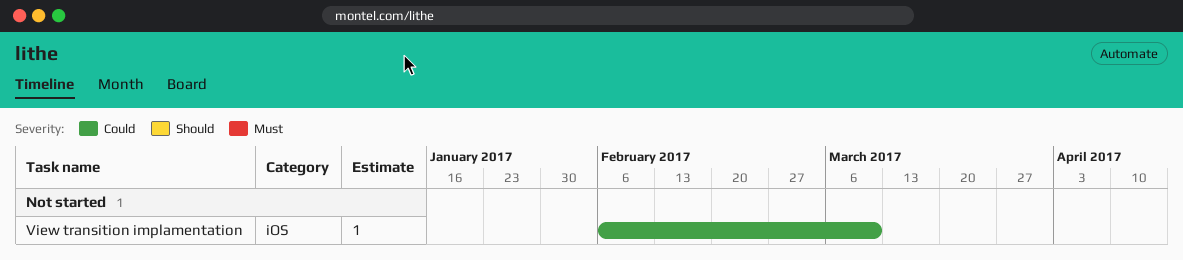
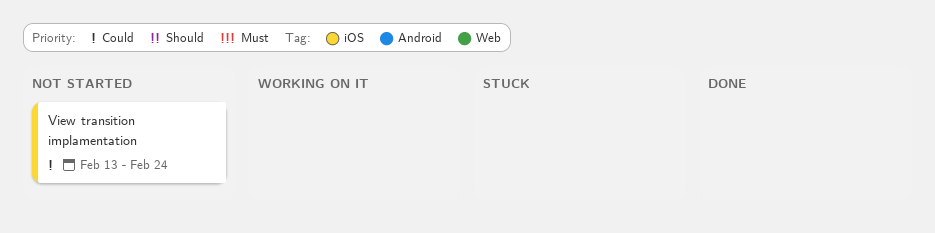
View transition implamentation, start: Feb 6 -> Feb 13
View transition implamentation, due: Mar 10 -> Feb 24

